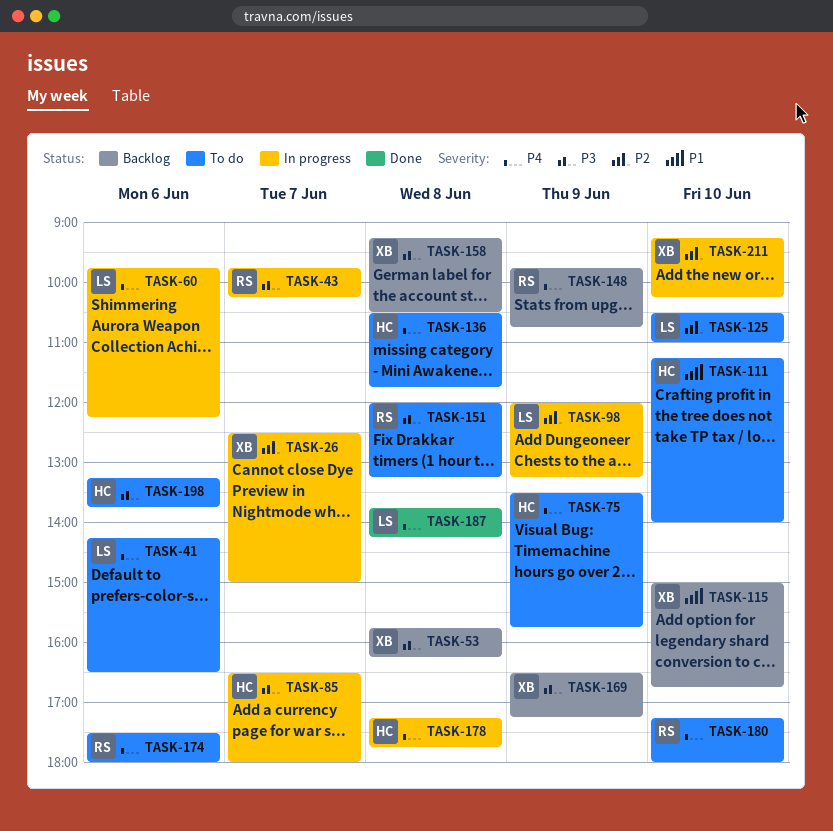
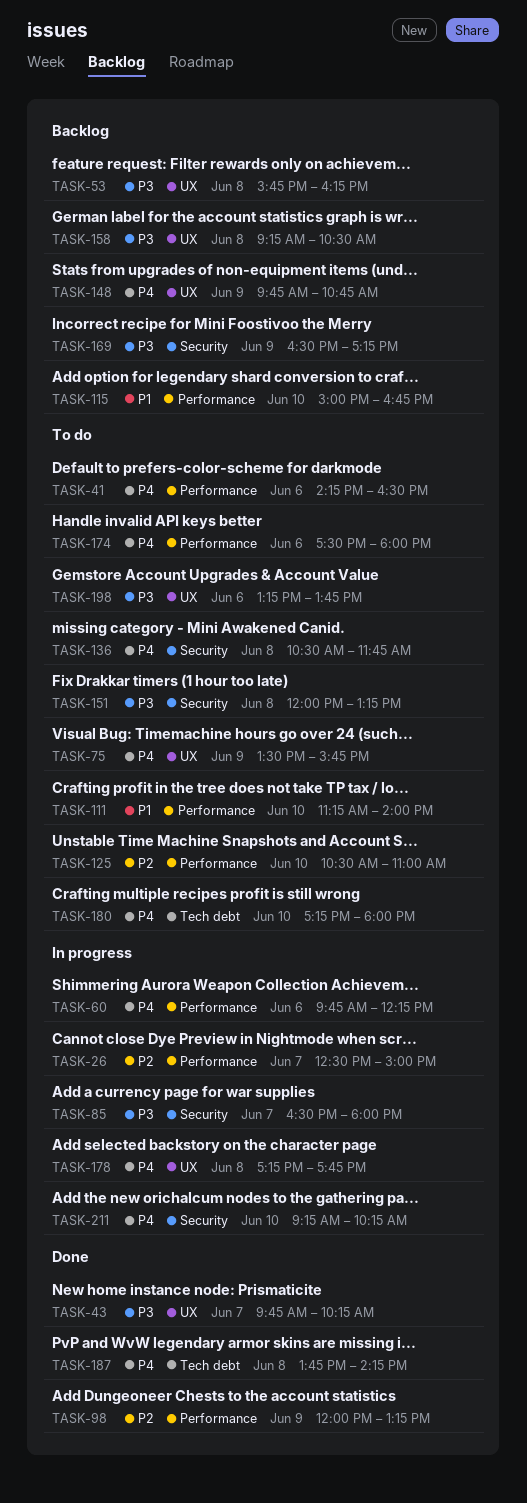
TASK-43, status: In progress -> Done
TASK-98, status: In progress -> Done
TASK-211, priority: P2 -> P4

